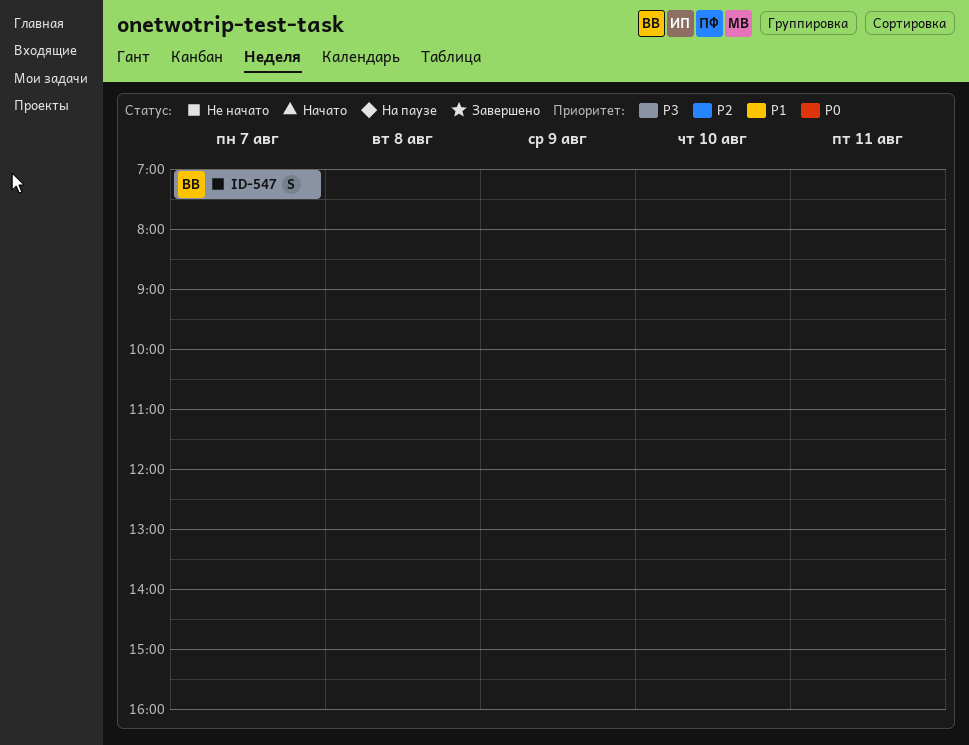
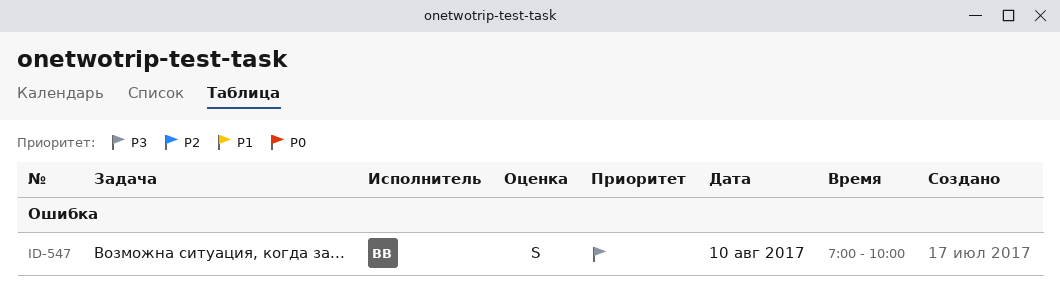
ID-547, day: Aug 7 -> Aug 10
ID-547, ends: 07:30 -> 10:00

